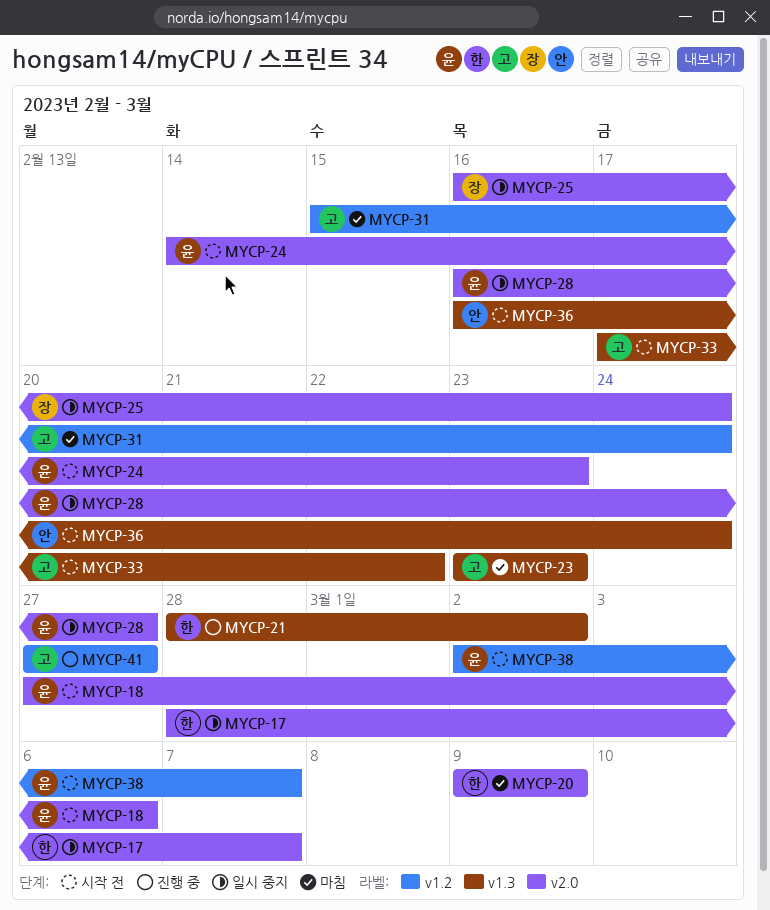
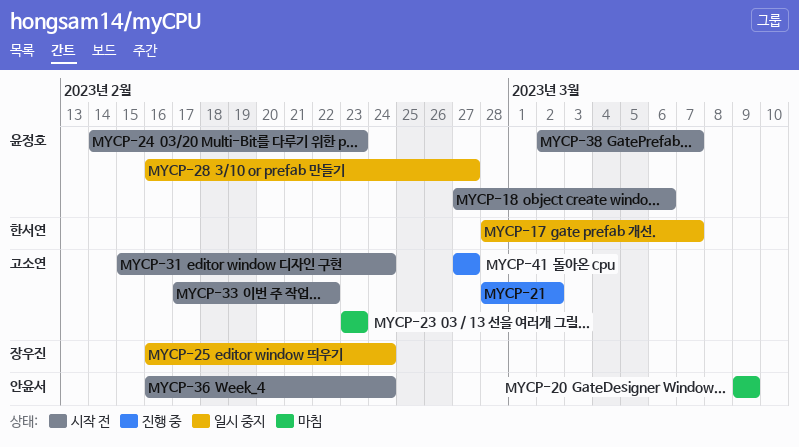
MYCP-20, owner: 한서연 -> 안윤서
MYCP-21, owner: 한서연 -> 고소연
MYCP-31, status: 마침 -> 시작 전

